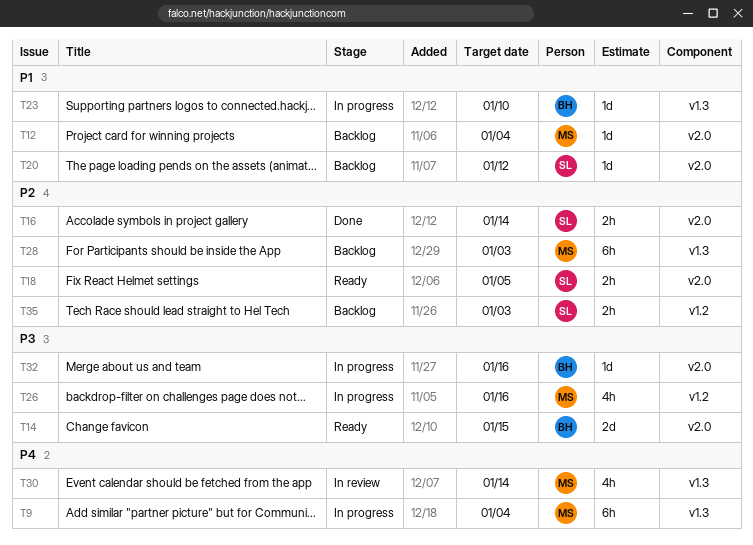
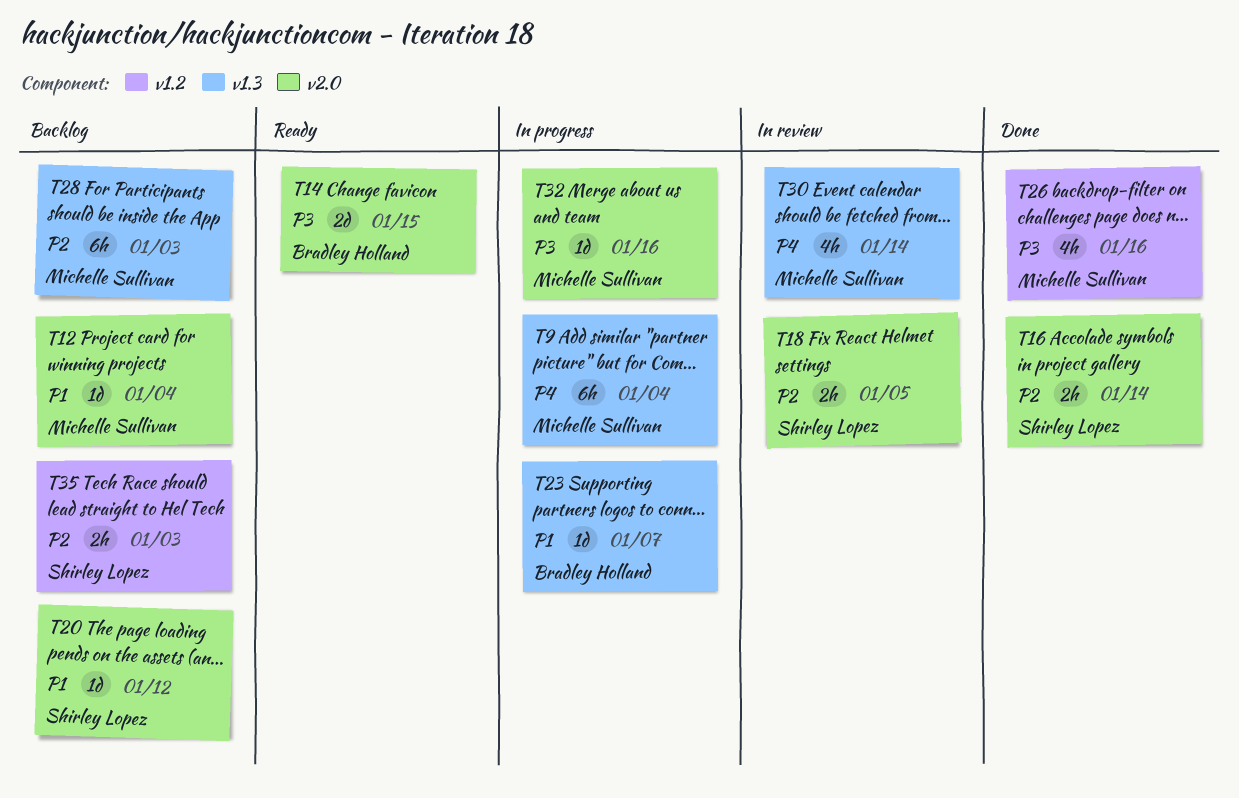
T18, status: Ready -> In review
T23, due: Jan 10 -> Jan 7
T26, status: In progress -> Done
T32, owner: Bradley Holland -> Michelle Sullivan

